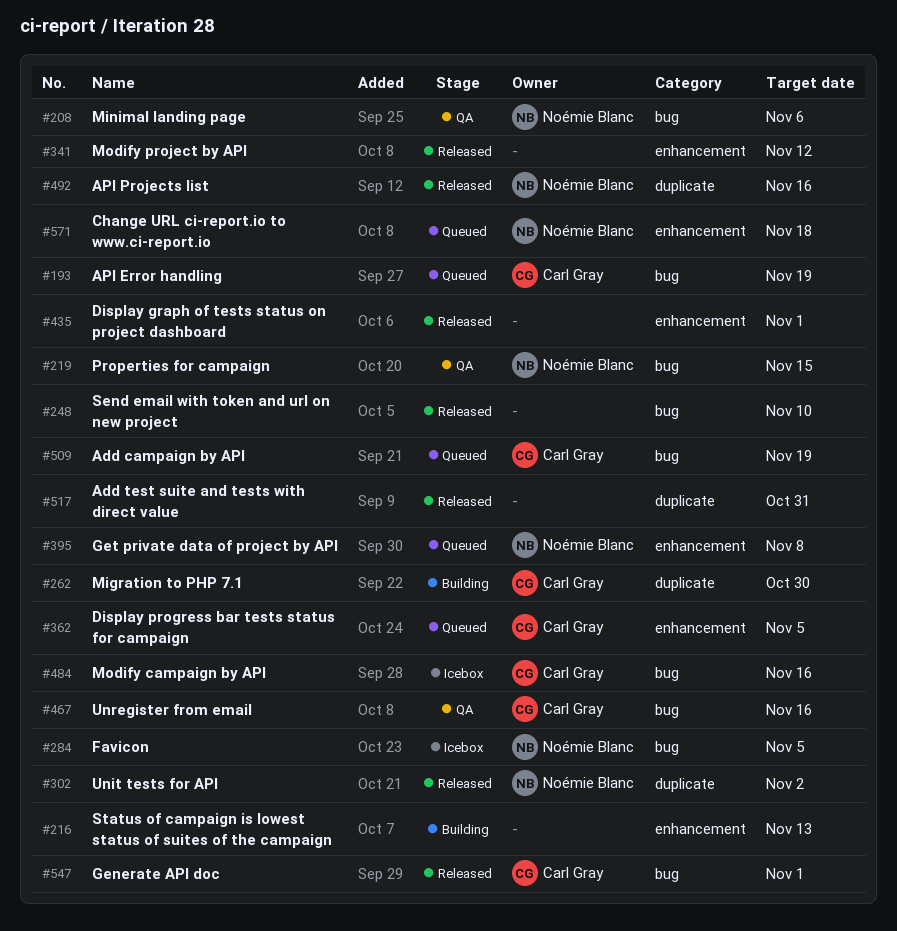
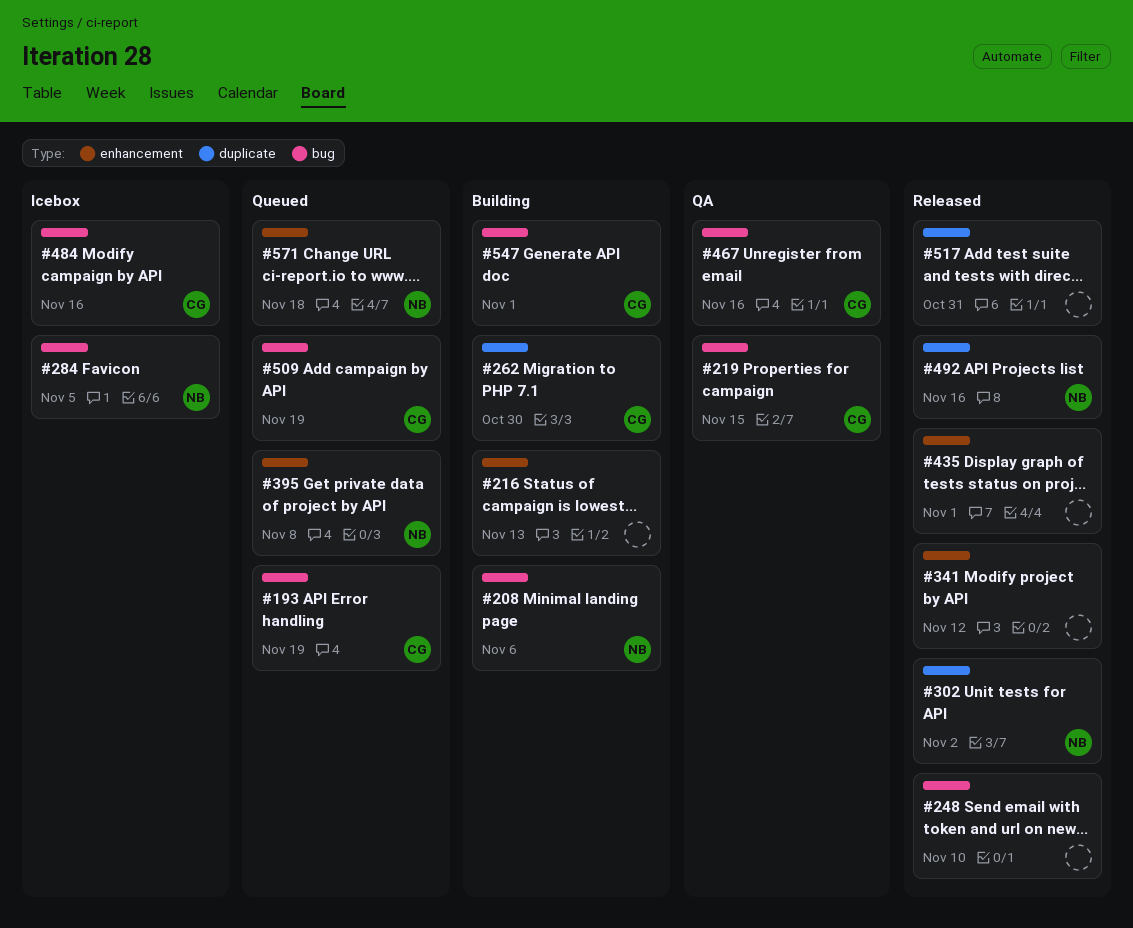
#208, status: QA -> Building
#219, owner: Noémie Blanc -> Carl Gray
#362: present -> none
#547, status: Released -> Building

